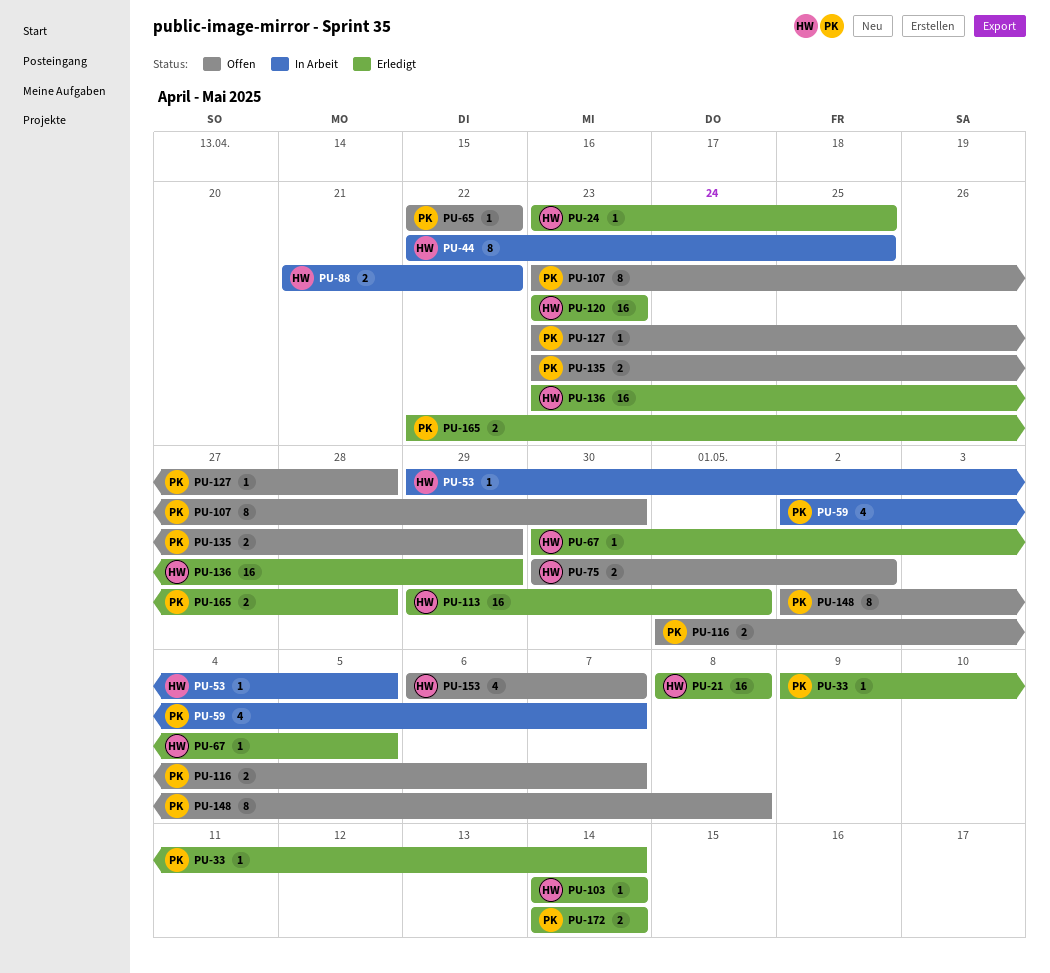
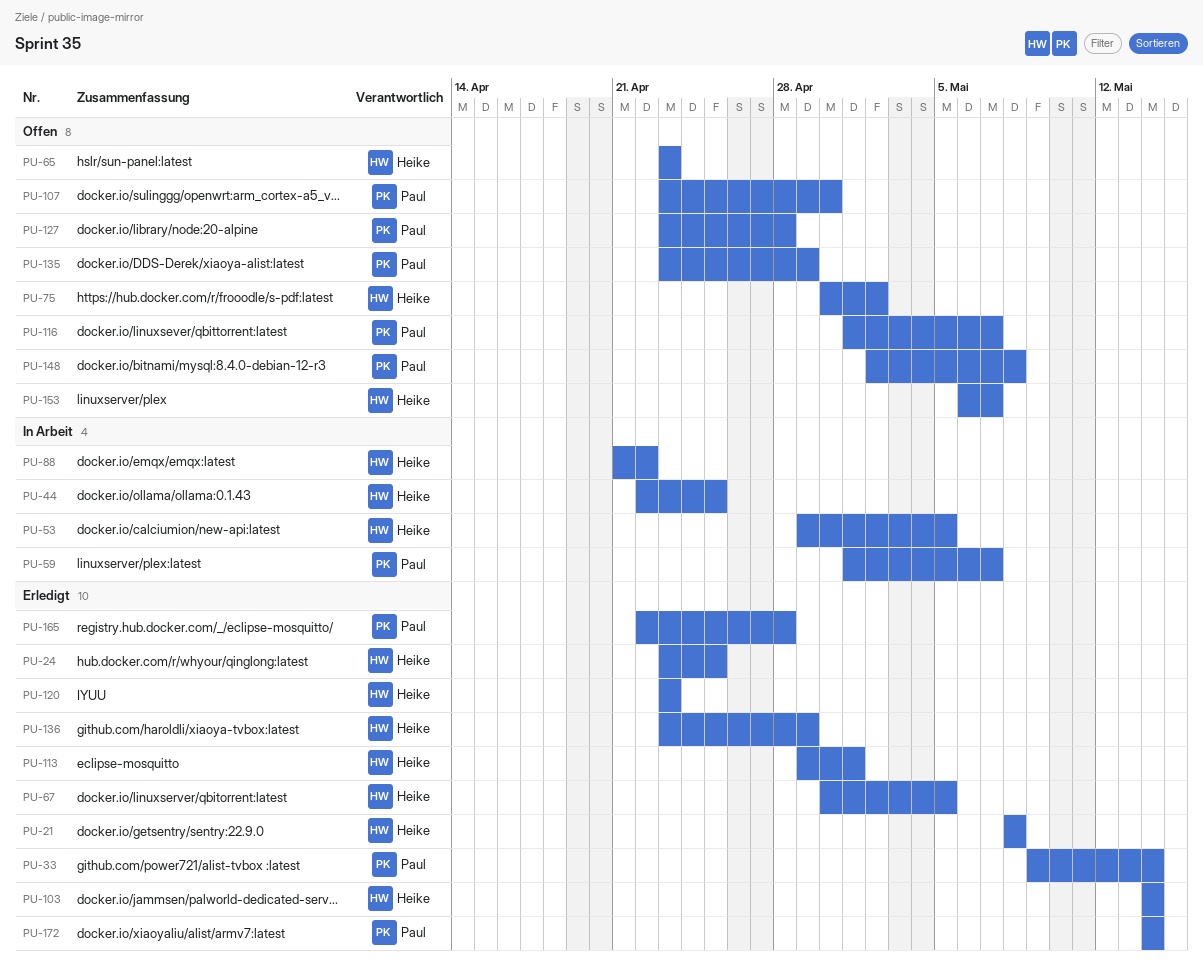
PU-59, start: May 2 -> May 1
PU-65, owner: Paul -> Heike
PU-65, start: Apr 22 -> Apr 23
PU-65, due: Apr 22 -> Apr 23

